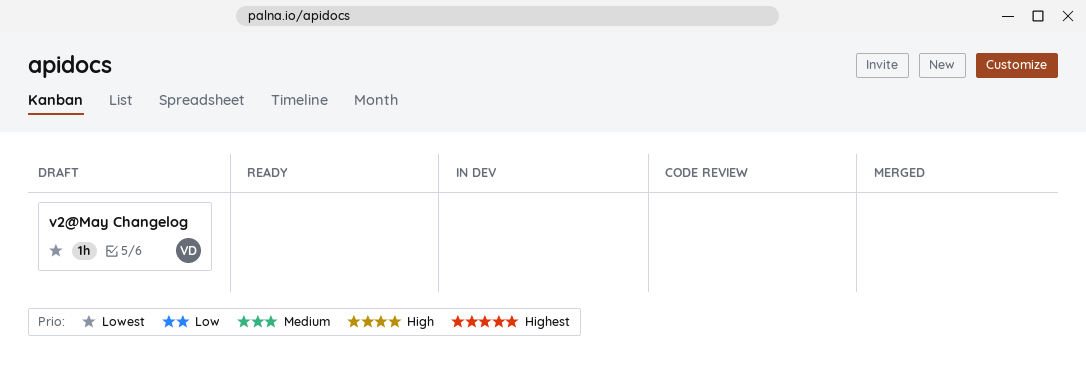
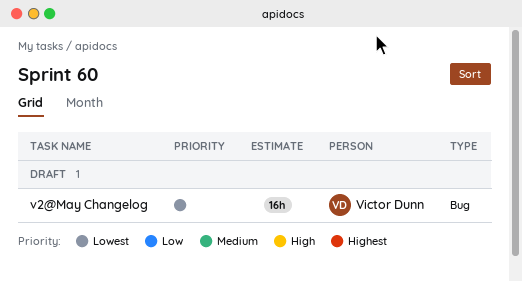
v2@May Changelog, estimate: 1h -> 16h

